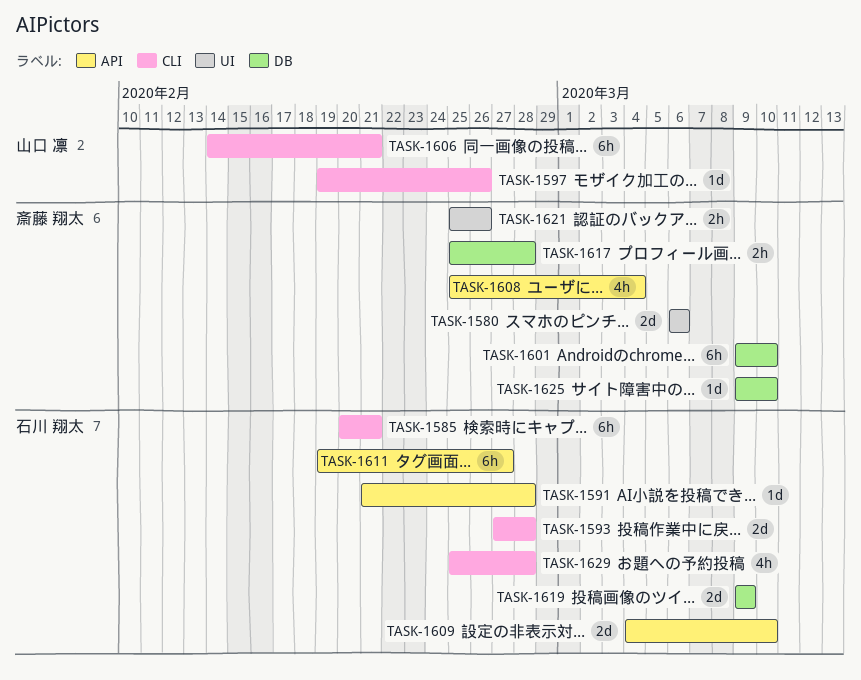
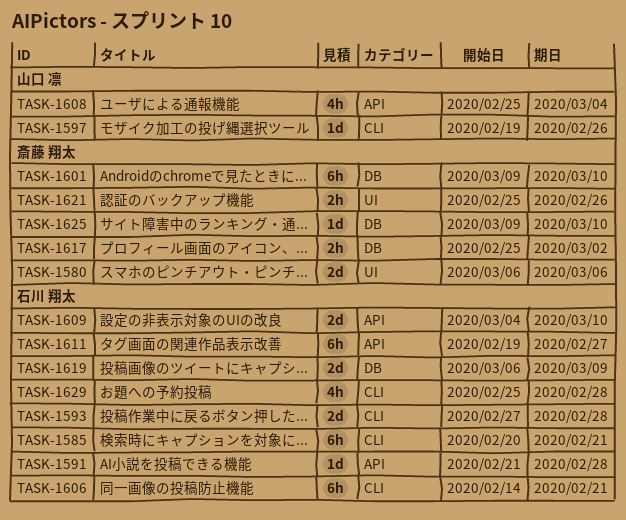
TASK-1606, owner: 山口 凛 -> 石川 翔太
TASK-1608, owner: 斎藤 翔太 -> 山口 凛
TASK-1617, due: Feb 28 -> Mar 2
TASK-1619, start: Mar 9 -> Mar 6

